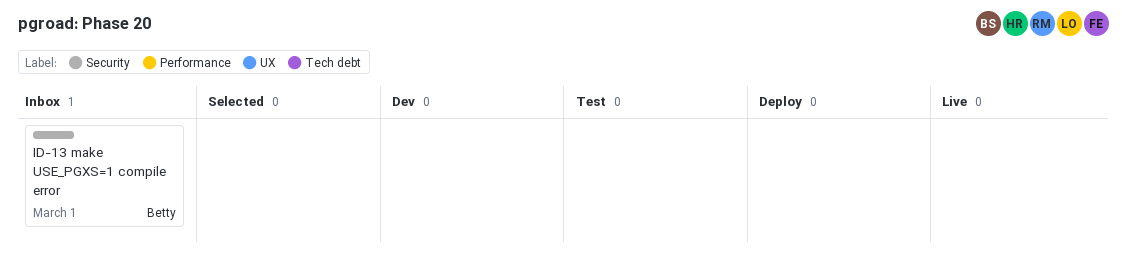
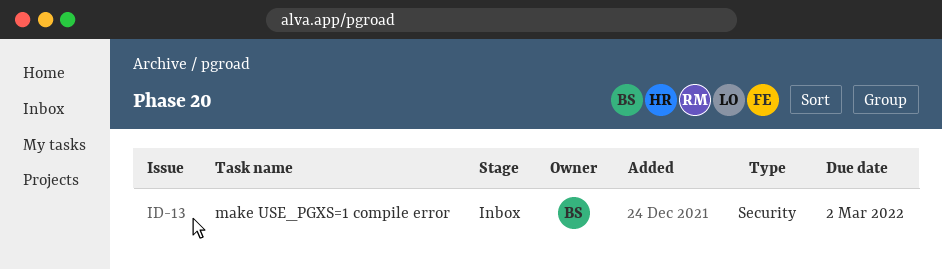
ID-13, due: Mar 1 -> Mar 2

